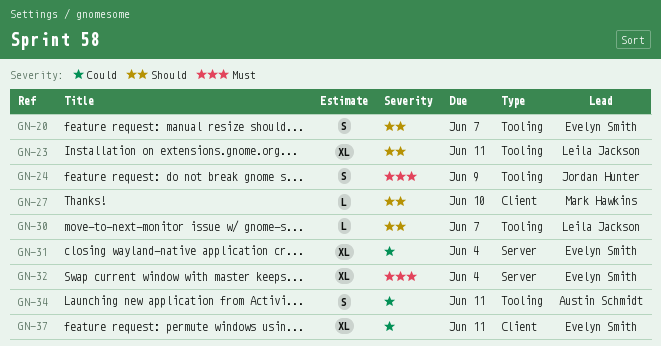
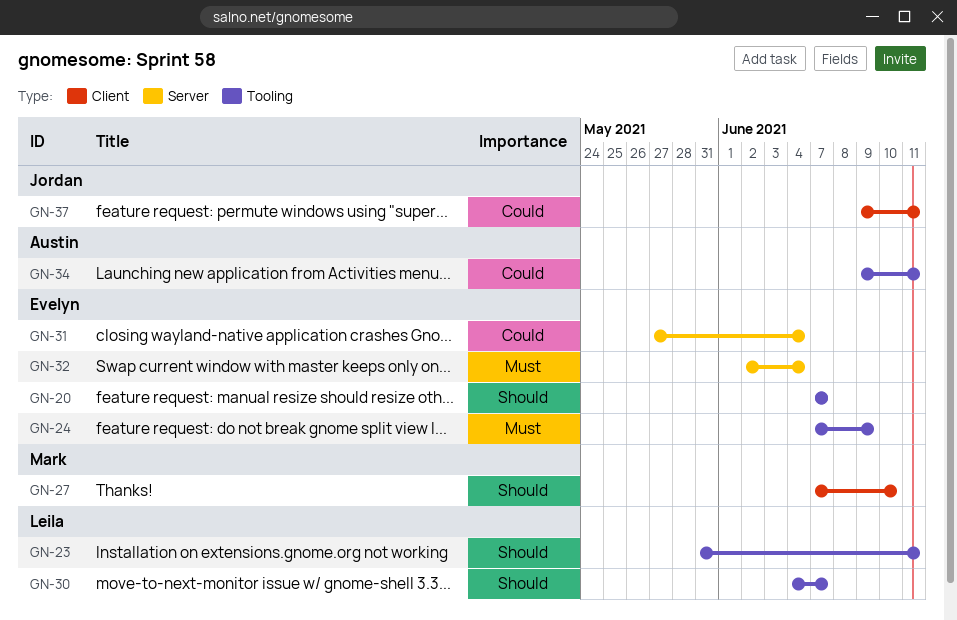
GN-24, owner: Jordan Hunter -> Evelyn Smith
GN-37, owner: Evelyn Smith -> Jordan Hunter

